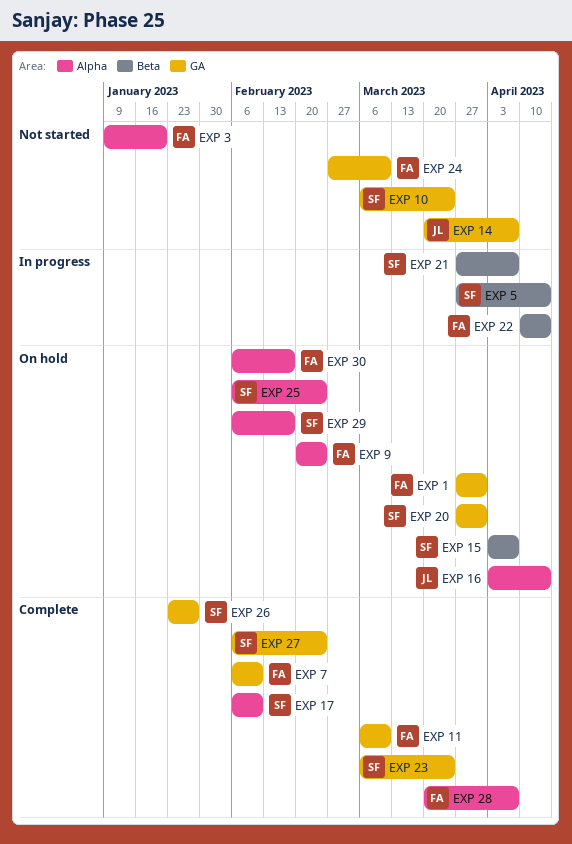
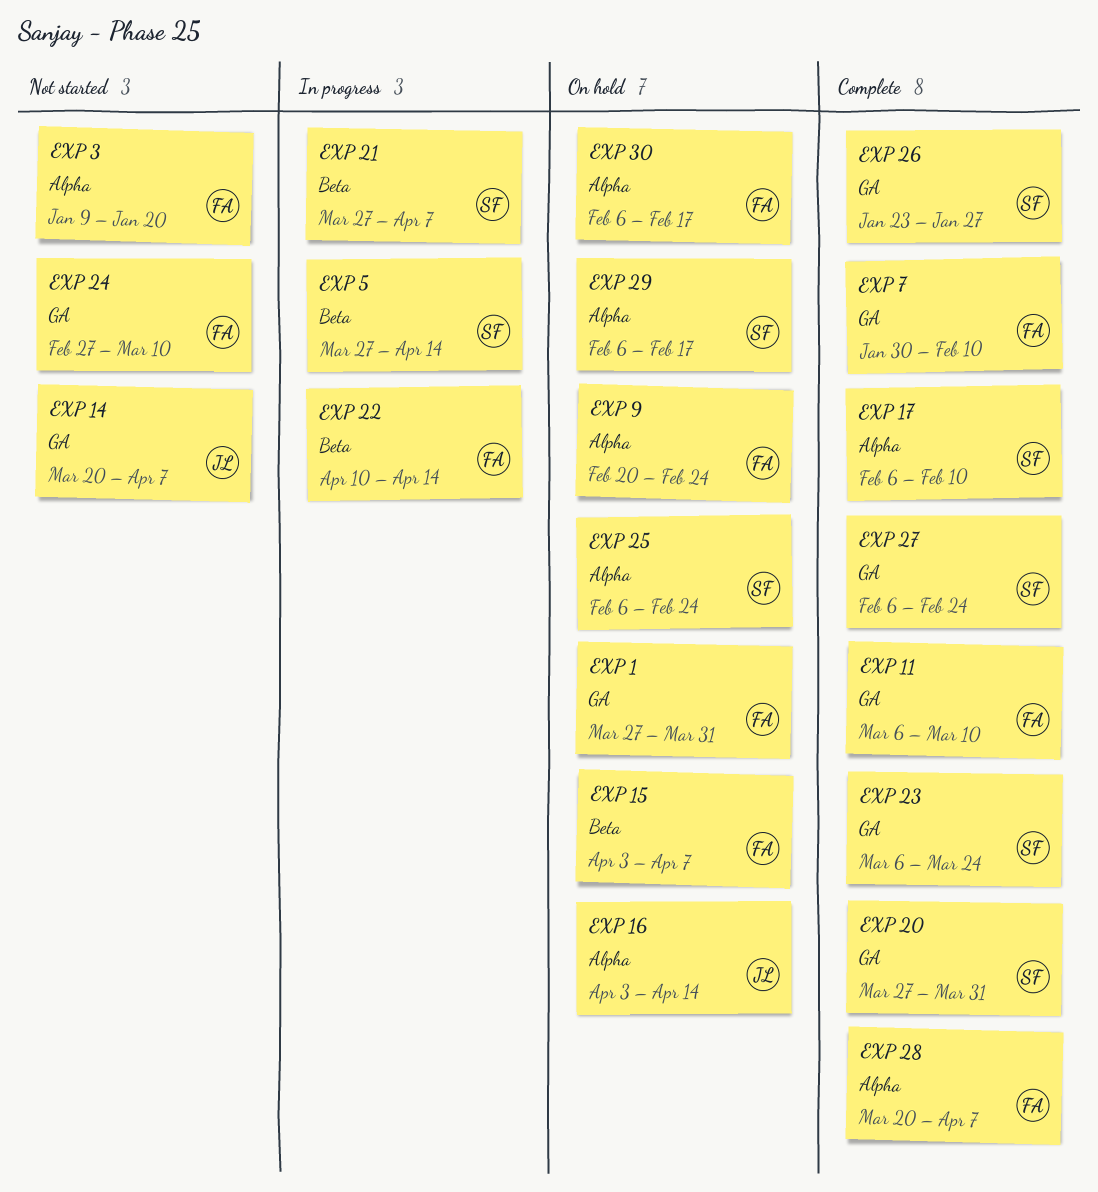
EXP 10: present -> none
EXP 15, owner: SF -> FA
EXP 20, status: On hold -> Complete
EXP 7, start: Feb 6 -> Jan 30

